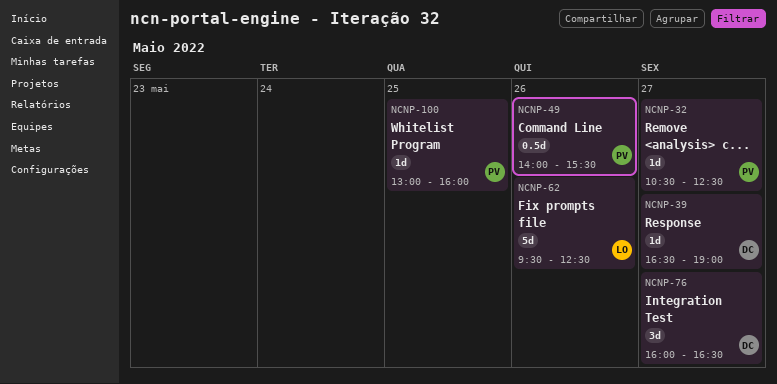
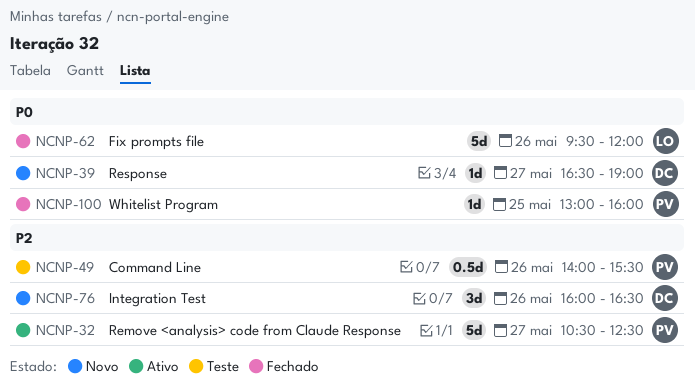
NCNP-32, estimate: 1d -> 5d
NCNP-62, ends: 12:30 -> 12:00
NCNP-76, day: May 27 -> May 26

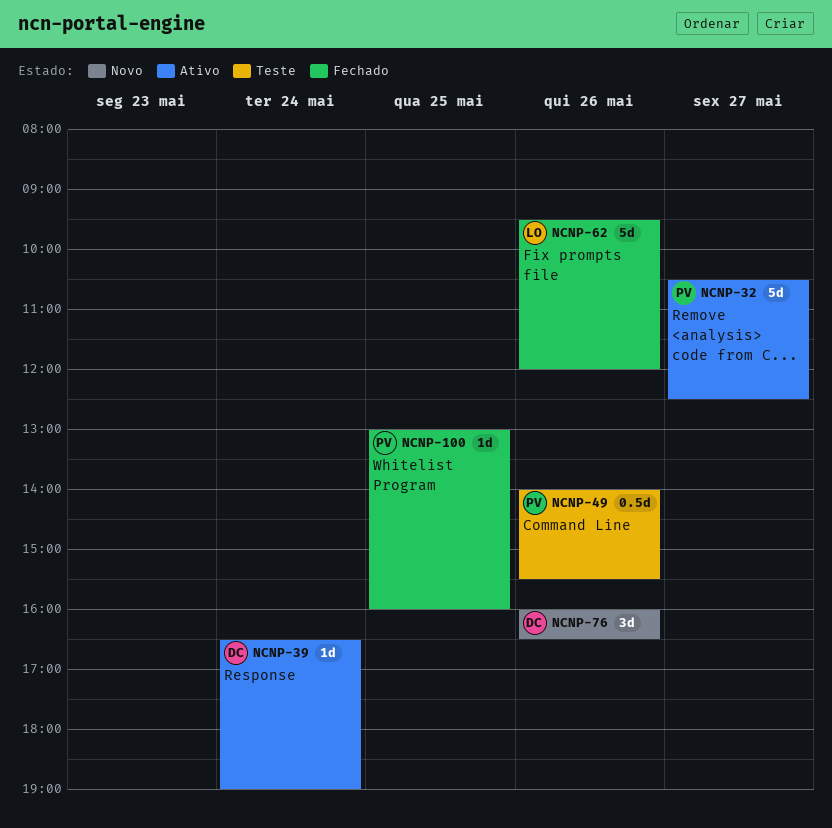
NCNP-39, status: Novo -> Ativo
NCNP-39, day: May 27 -> May 24

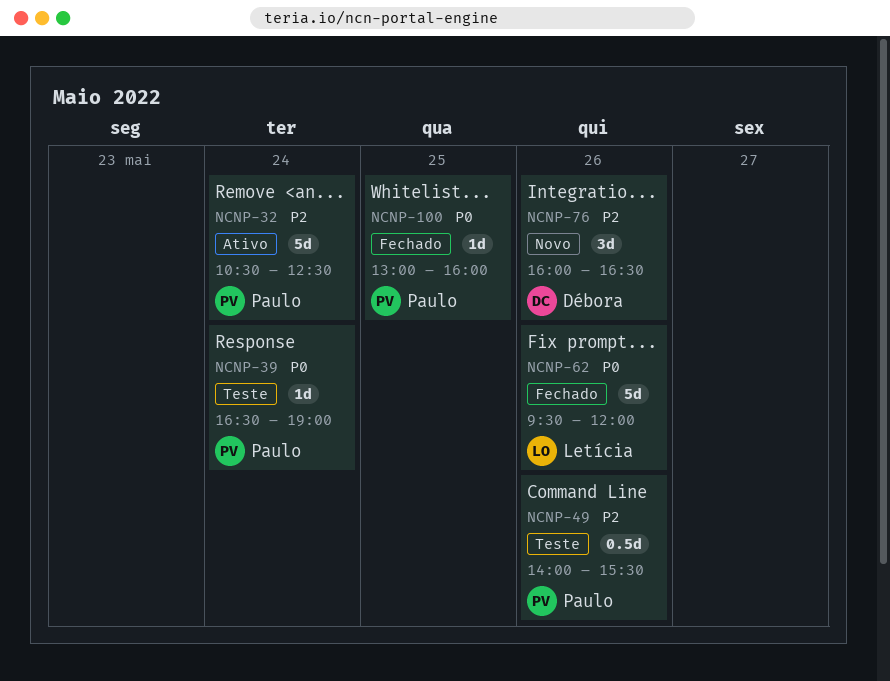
NCNP-32, day: May 27 -> May 24
NCNP-39, status: Ativo -> Teste
NCNP-39, owner: Débora -> Paulo

